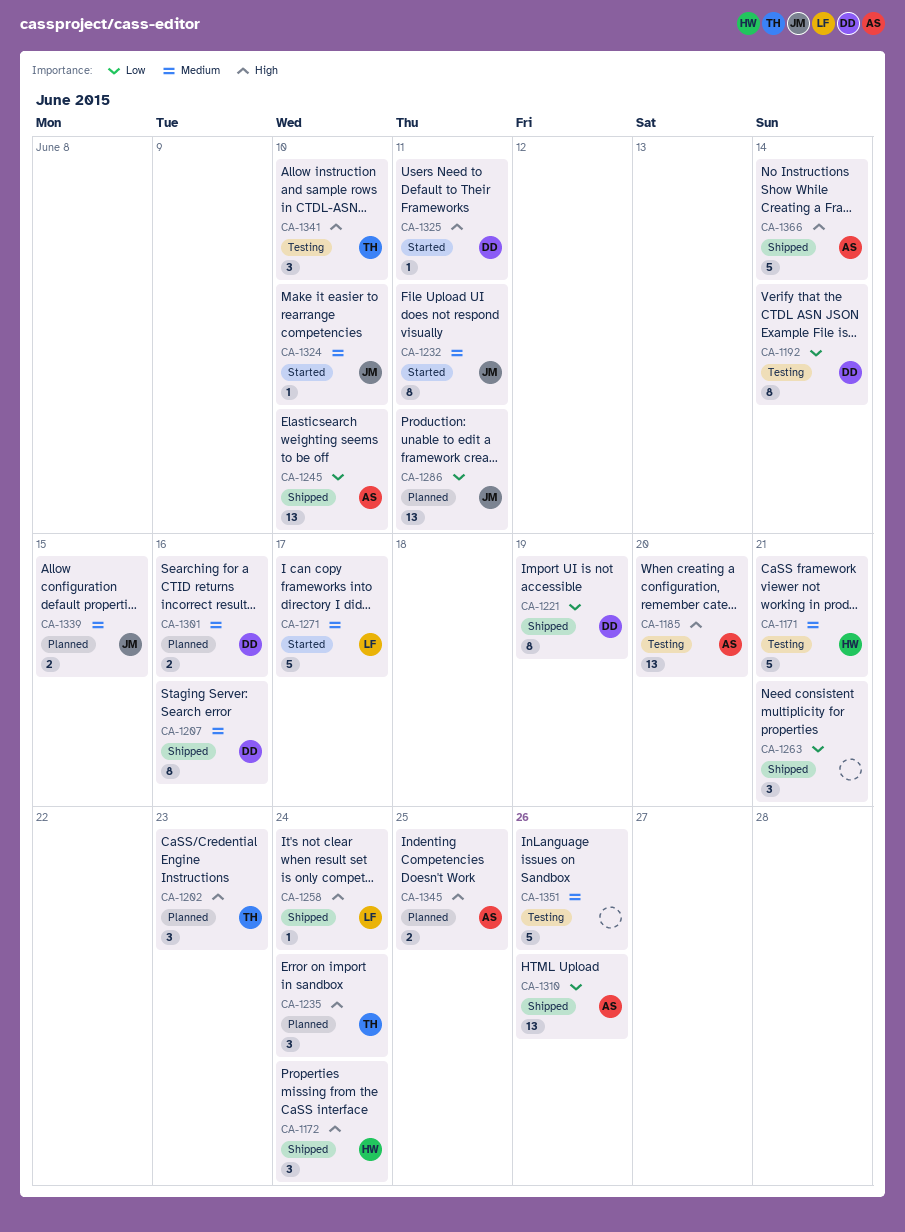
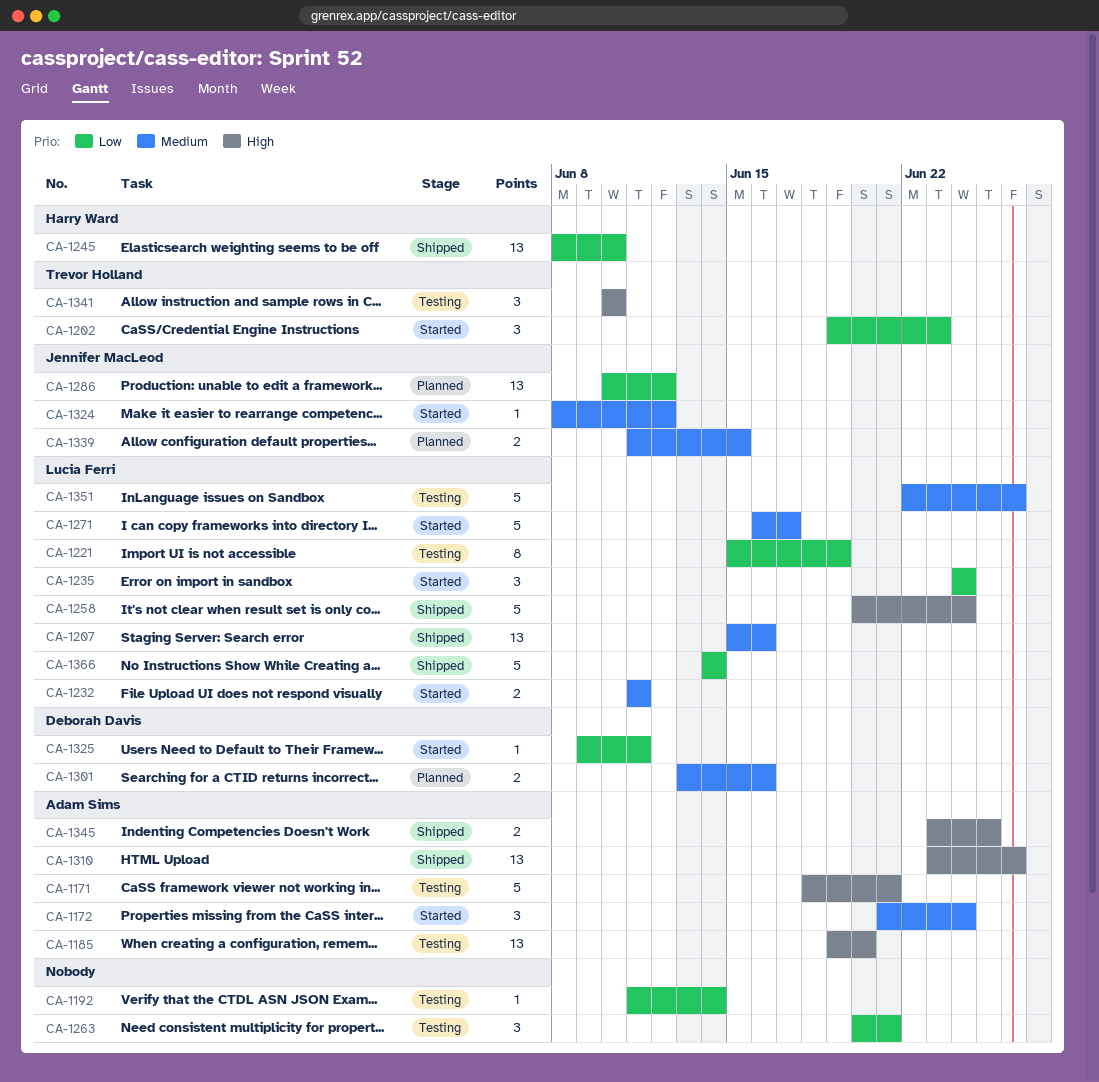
CA-1171, owner: Harry Ward -> Adam Sims
CA-1171, priority: Medium -> High
CA-1172, status: Shipped -> Started
CA-1172, owner: Harry Ward -> Adam Sims
CA-1172, priority: High -> Medium
CA-1192, owner: Deborah Davis -> none
CA-1192, estimate: 8 -> 1
CA-1202, status: Planned -> Started
CA-1202, priority: High -> Low
CA-1207, owner: Deborah Davis -> Lucia Ferri
CA-1207, estimate: 8 -> 13
CA-1221, status: Shipped -> Testing
CA-1221, owner: Deborah Davis -> Lucia Ferri
CA-1232, owner: Jennifer MacLeod -> Lucia Ferri
CA-1232, estimate: 8 -> 2
CA-1235, status: Planned -> Started
CA-1235, owner: Trevor Holland -> Lucia Ferri
CA-1235, priority: High -> Low
CA-1245, owner: Adam Sims -> Harry Ward
CA-1258, estimate: 1 -> 5
CA-1263, status: Shipped -> Testing
CA-1286, due: Jun 11 -> Jun 12
CA-1310, priority: Low -> High
CA-1324, due: Jun 10 -> Jun 12
CA-1325, priority: High -> Low
CA-1345, status: Planned -> Shipped
CA-1351, owner: none -> Lucia Ferri
CA-1366, owner: Adam Sims -> Lucia Ferri
CA-1366, priority: High -> Low

